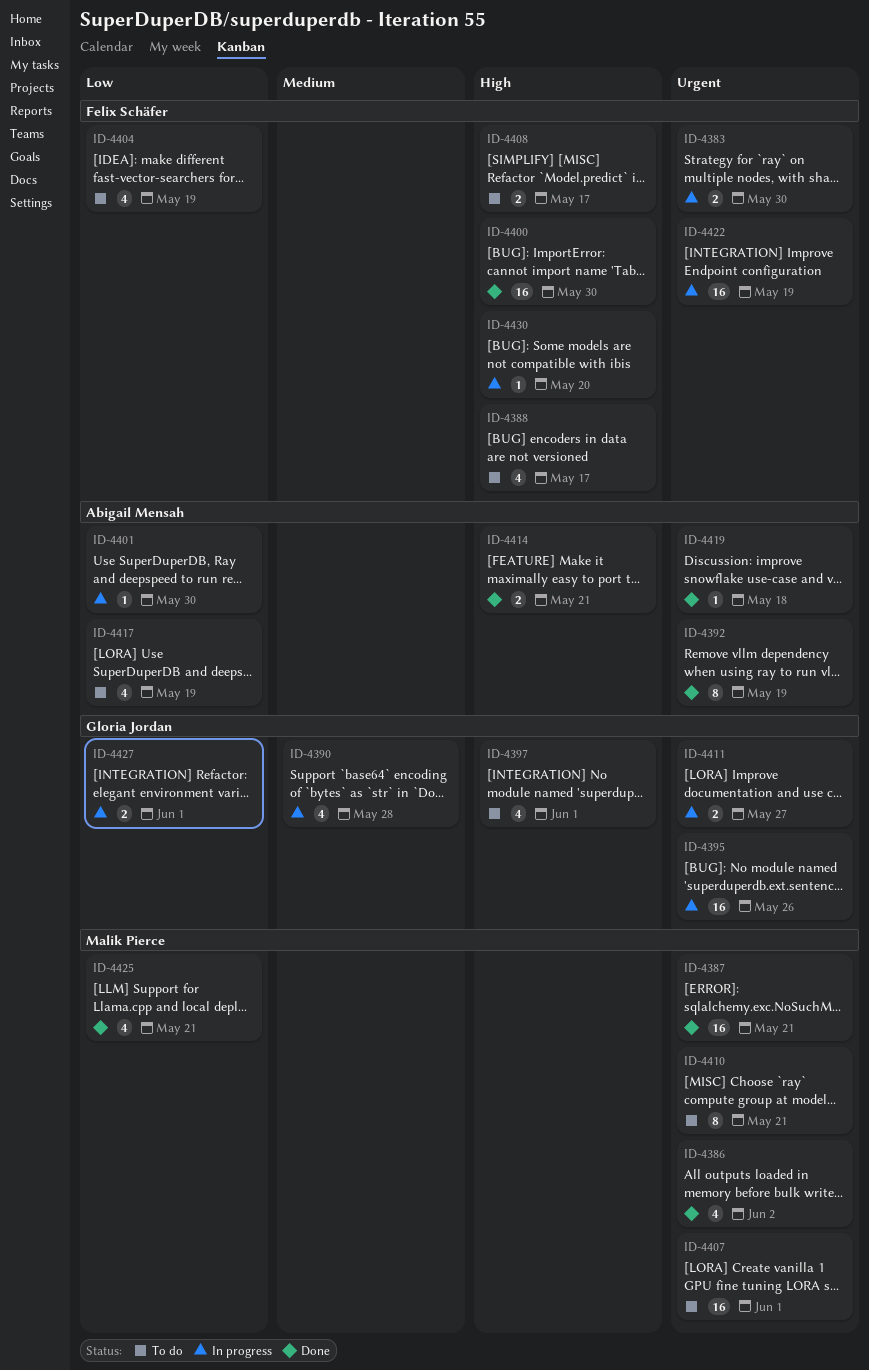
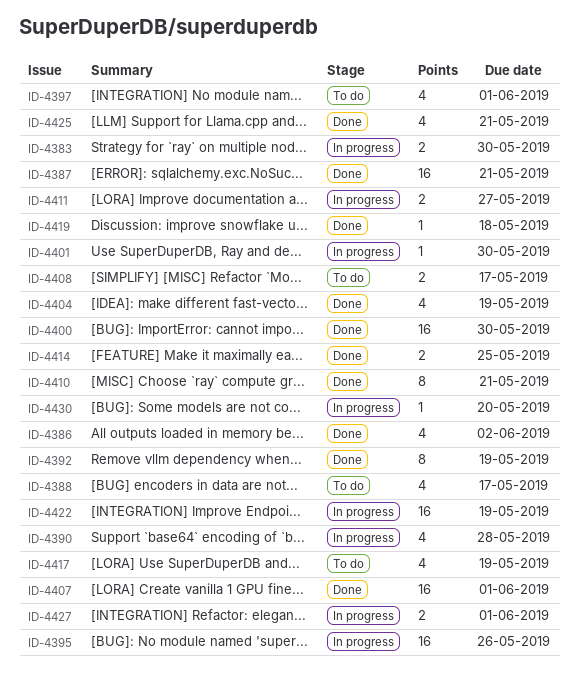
ID-4404, status: To do -> Done
ID-4407, status: To do -> Done
ID-4410, status: To do -> Done
ID-4414, due: May 21 -> May 25

